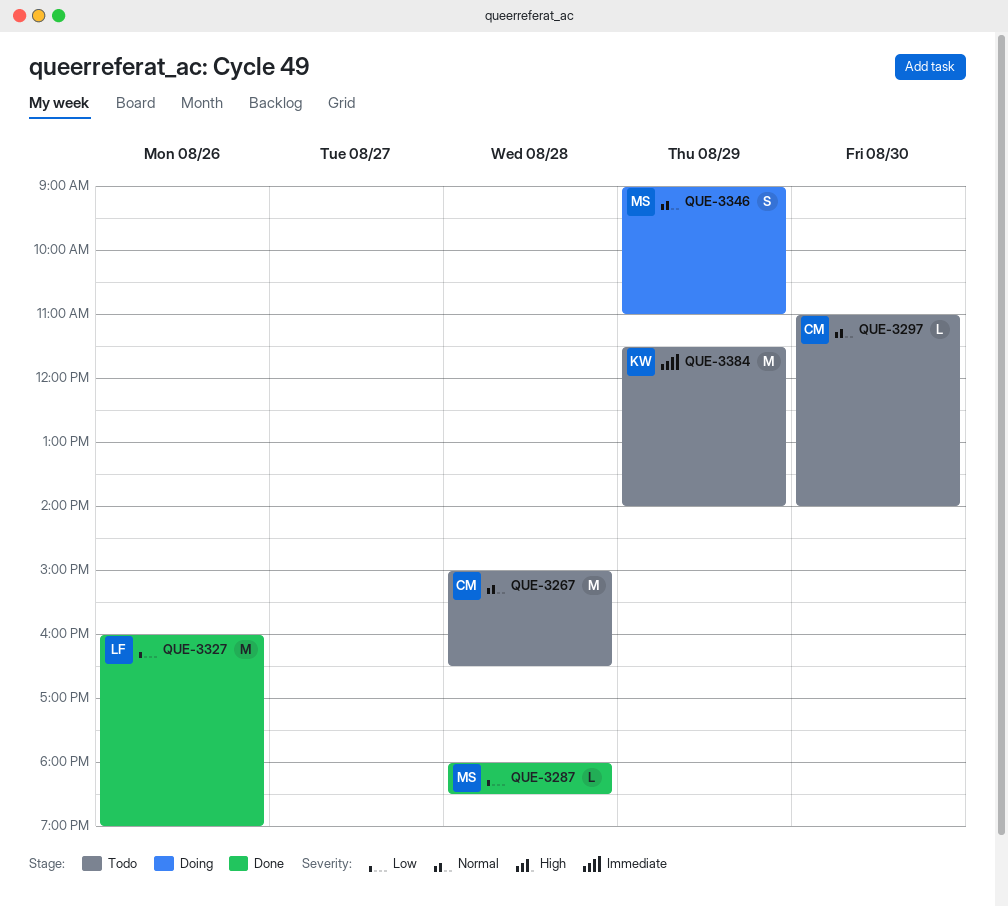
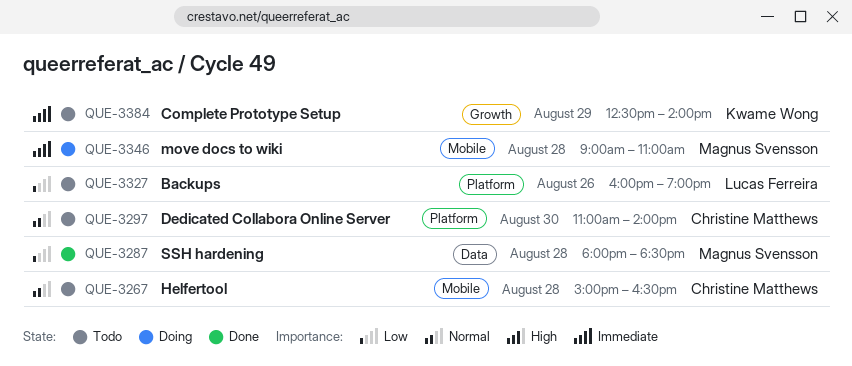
QUE-3327, status: Done -> Todo
QUE-3346, priority: Normal -> Immediate
QUE-3346, day: Aug 29 -> Aug 28
QUE-3384, begins: 11:30 -> 12:30

